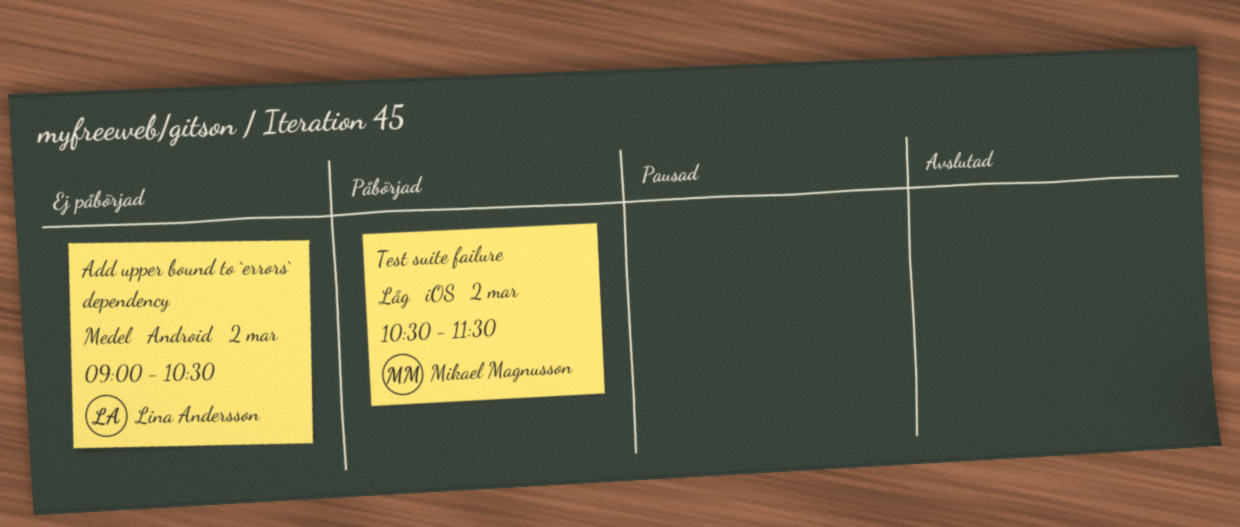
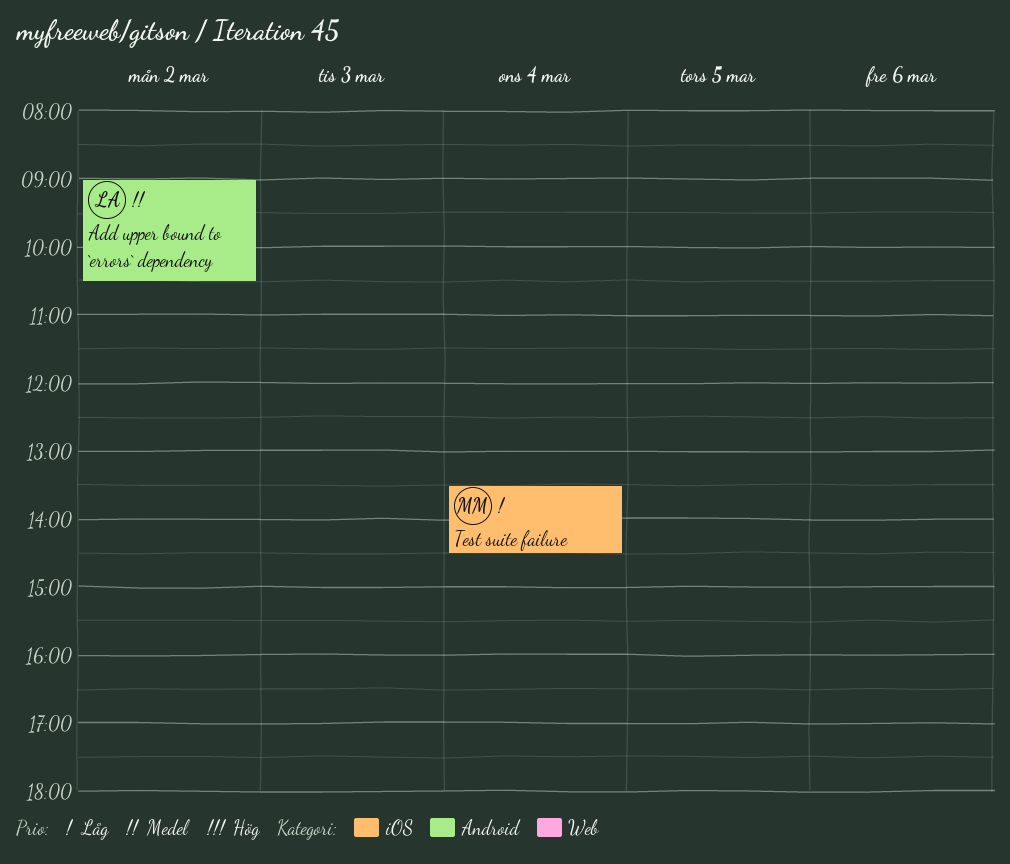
Test suite failure, day: Mar 2 -> Mar 4
Test suite failure, begins: 10:30 -> 13:30
Test suite failure, ends: 11:30 -> 14:30

